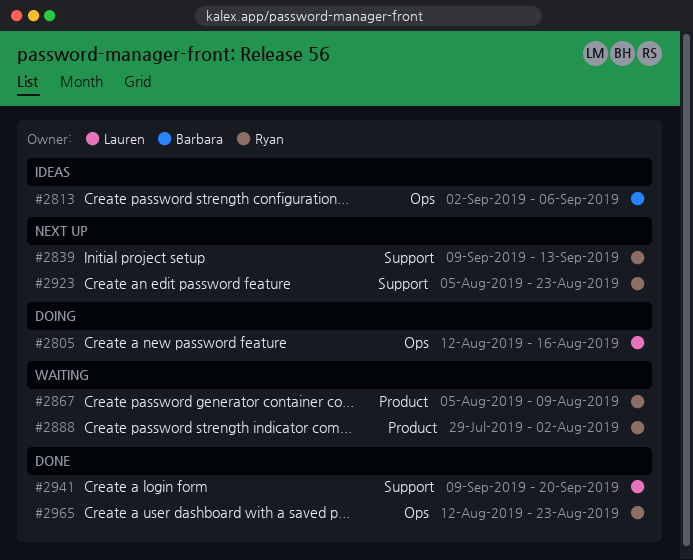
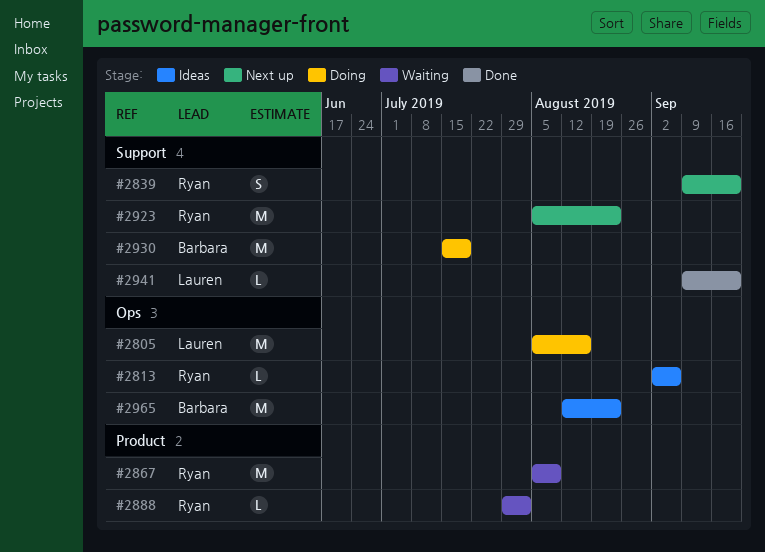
#2805, start: Aug 12 -> Aug 5
#2813, owner: Barbara -> Ryan
#2839, due: Sep 13 -> Sep 20
#2930: none -> present
#2965, status: Done -> Ideas
#2965, owner: Ryan -> Barbara

